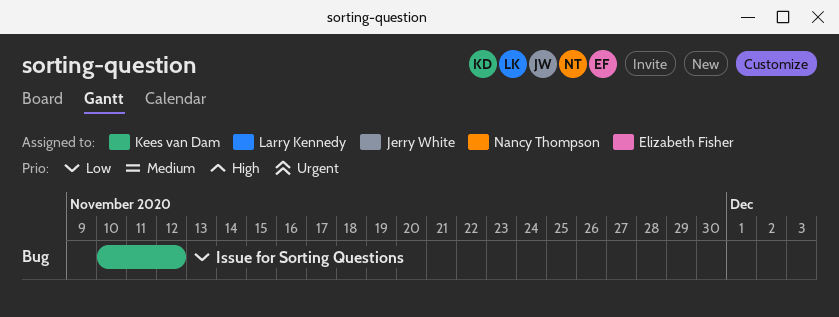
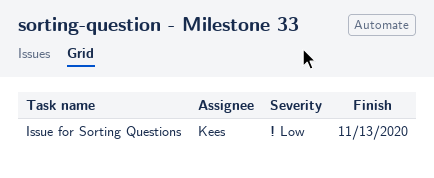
Issue for Sorting Questions, due: Nov 12 -> Nov 13

